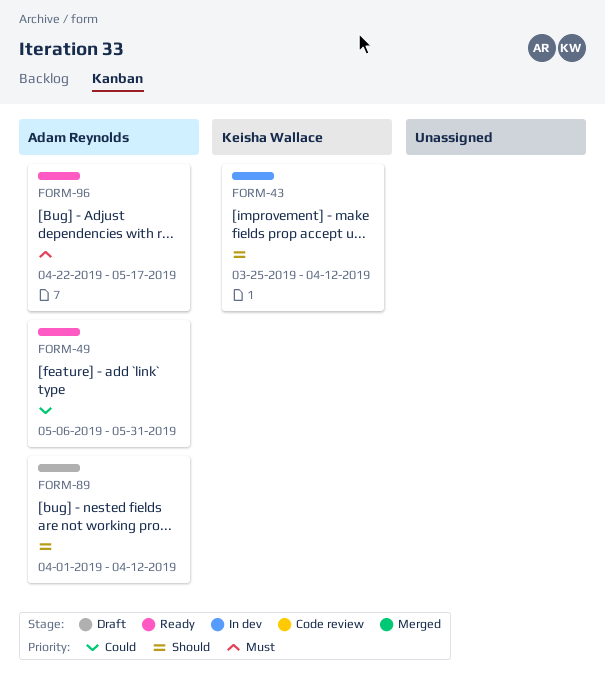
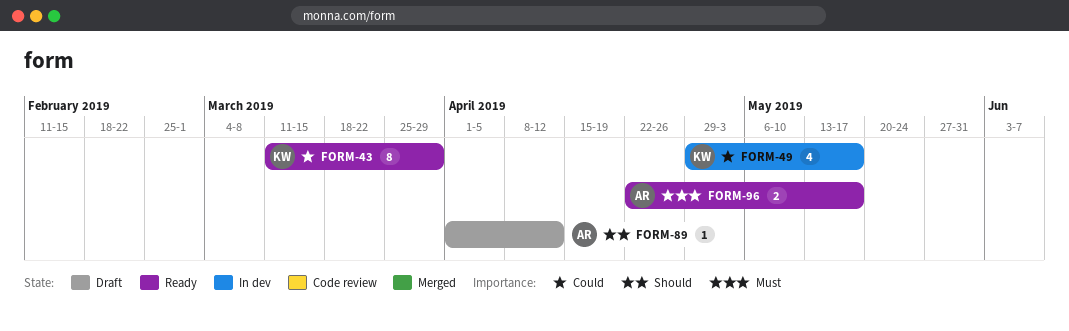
FORM-43, status: In dev -> Ready
FORM-43, priority: Should -> Could
FORM-43, start: Mar 25 -> Mar 11
FORM-43, due: Apr 12 -> Mar 29
FORM-49, status: Ready -> In dev
FORM-49, owner: Adam Reynolds -> Keisha Wallace
FORM-49, start: May 6 -> Apr 29
FORM-49, due: May 31 -> May 17

